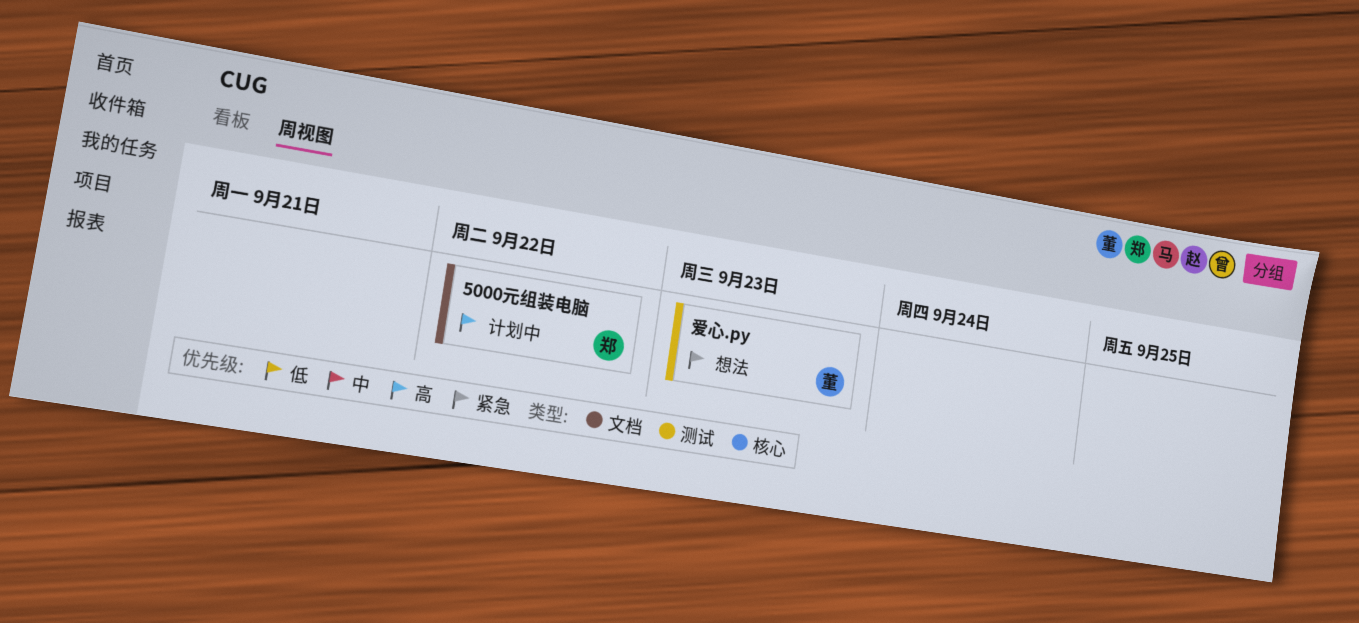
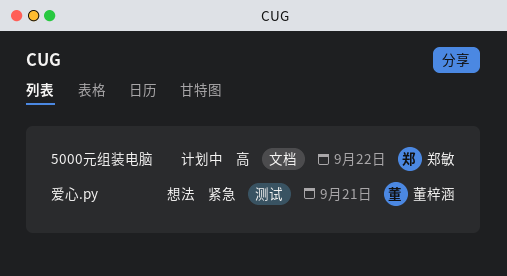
爱心.py, due: Sep 23 -> Sep 21

